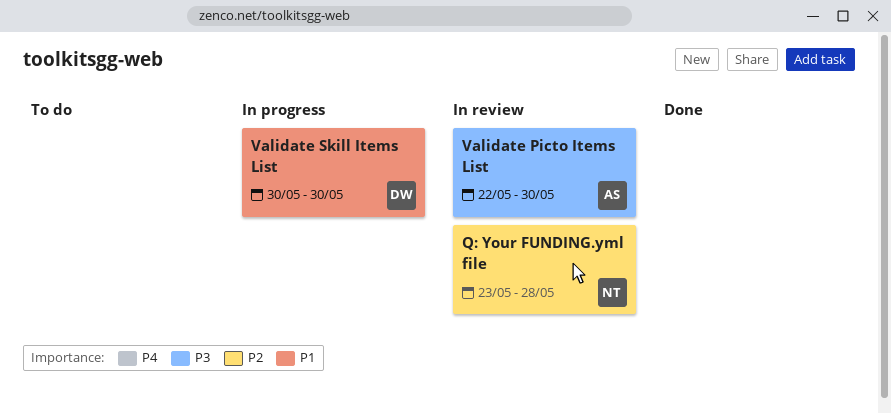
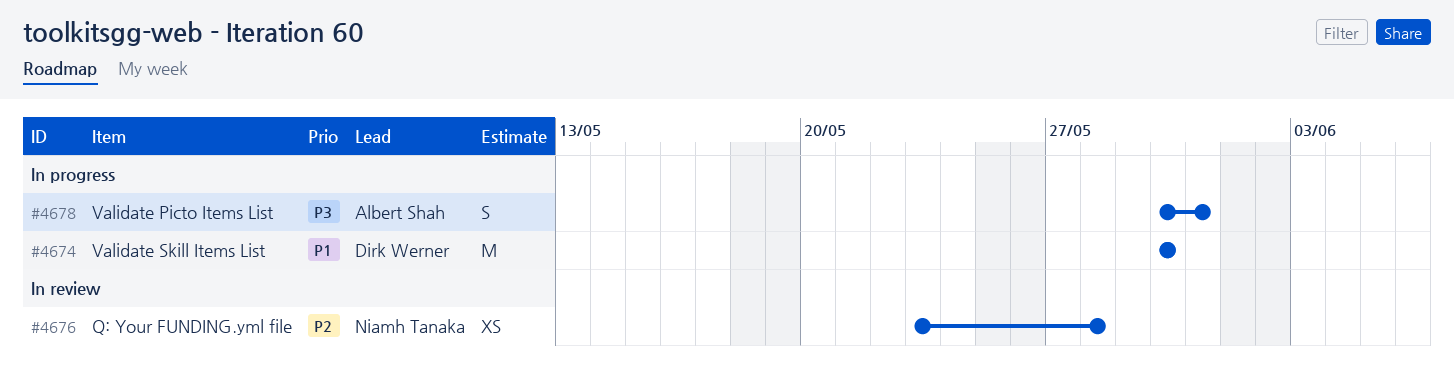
Validate Picto Items List, status: In review -> In progress
Validate Picto Items List, start: May 22 -> May 30
Validate Picto Items List, due: May 30 -> May 31

